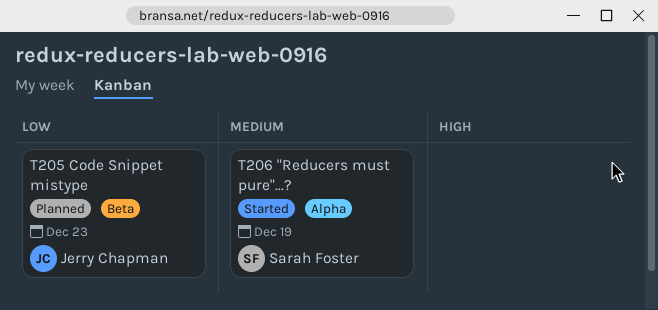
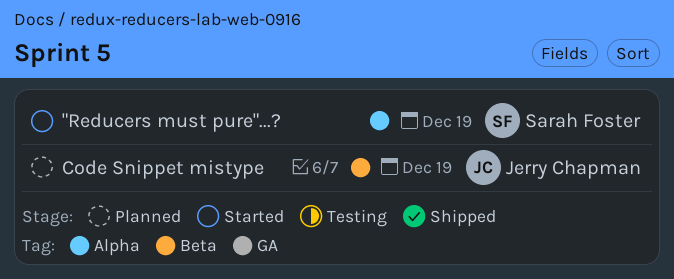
Code Snippet mistype, due: Dec 23 -> Dec 19

